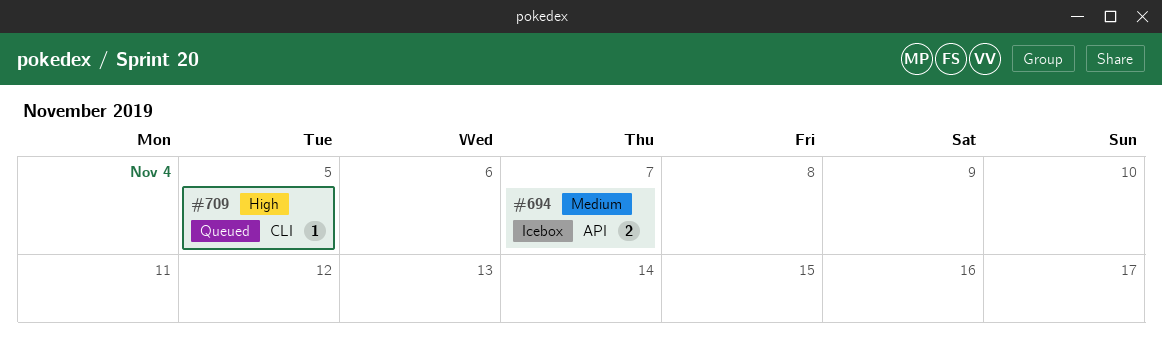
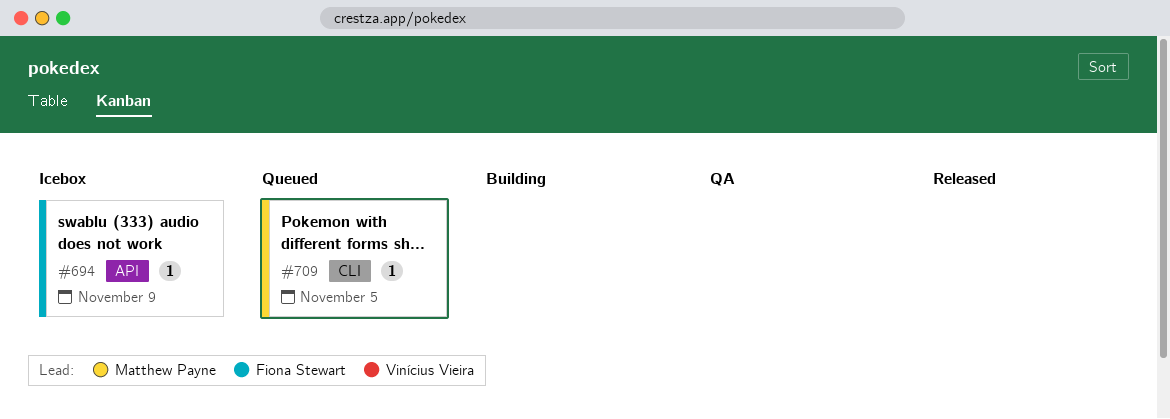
#694, estimate: 2 -> 1
#694, due: Nov 7 -> Nov 9

